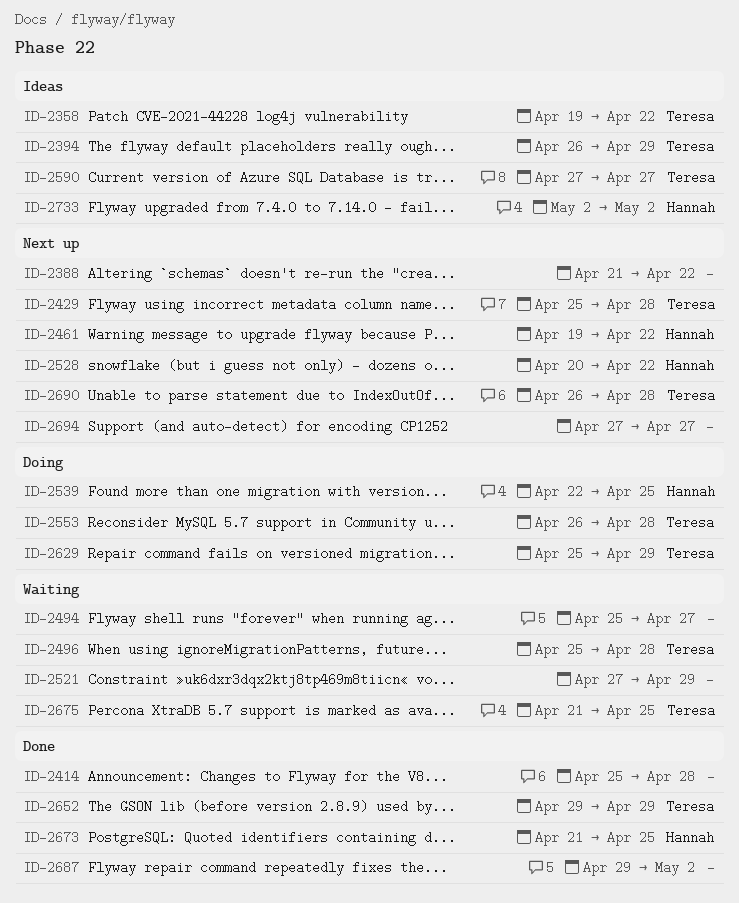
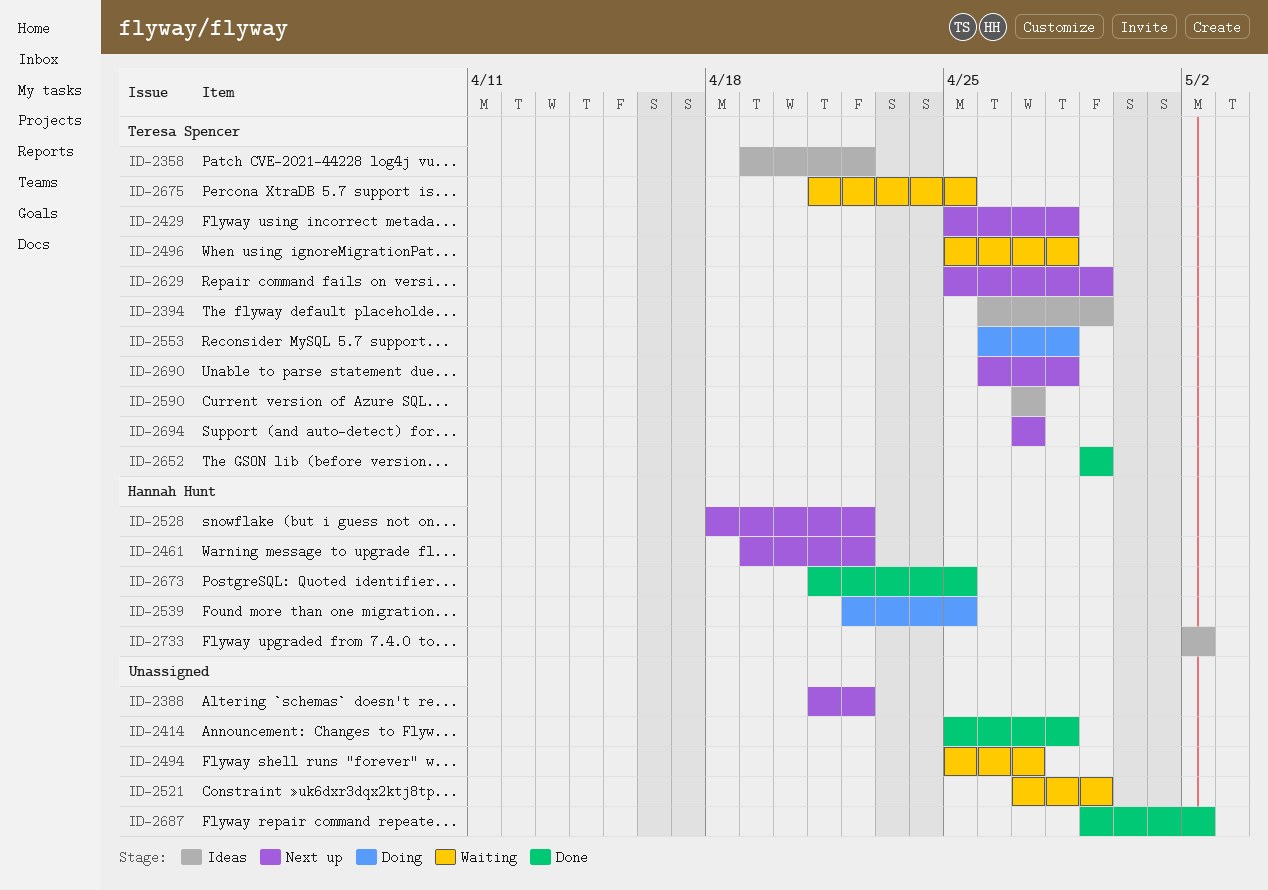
ID-2528, start: Apr 20 -> Apr 18
ID-2629, status: Doing -> Next up
ID-2694, owner: none -> Teresa Spencer

